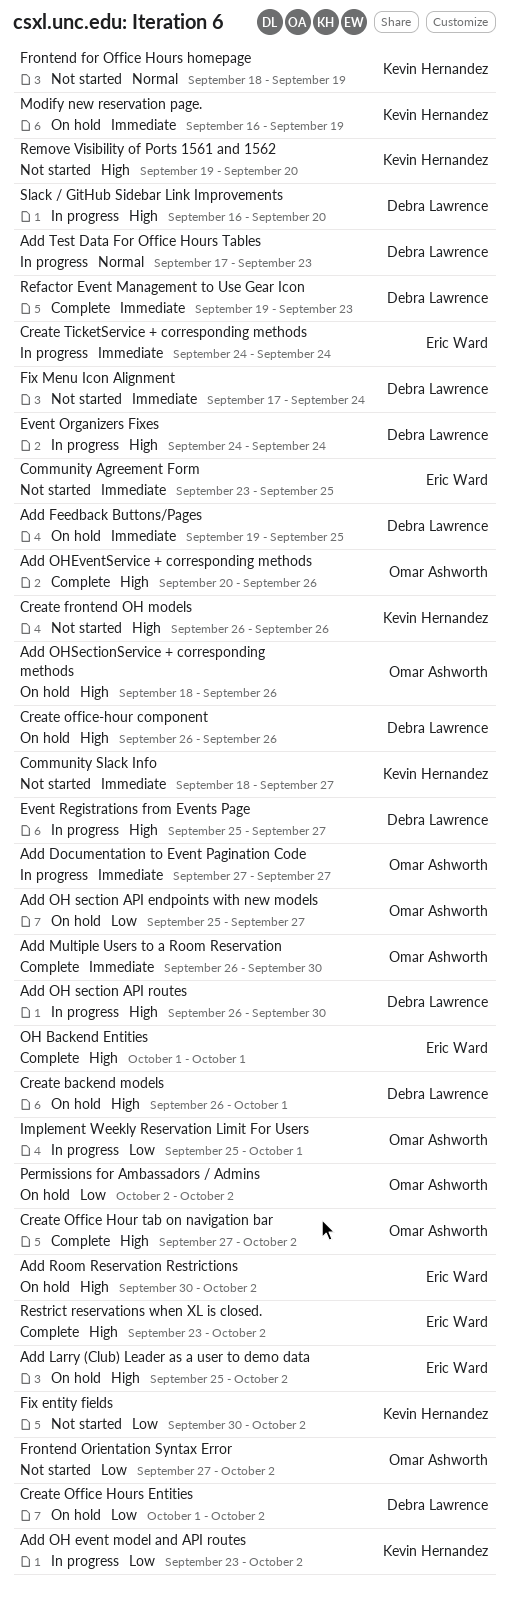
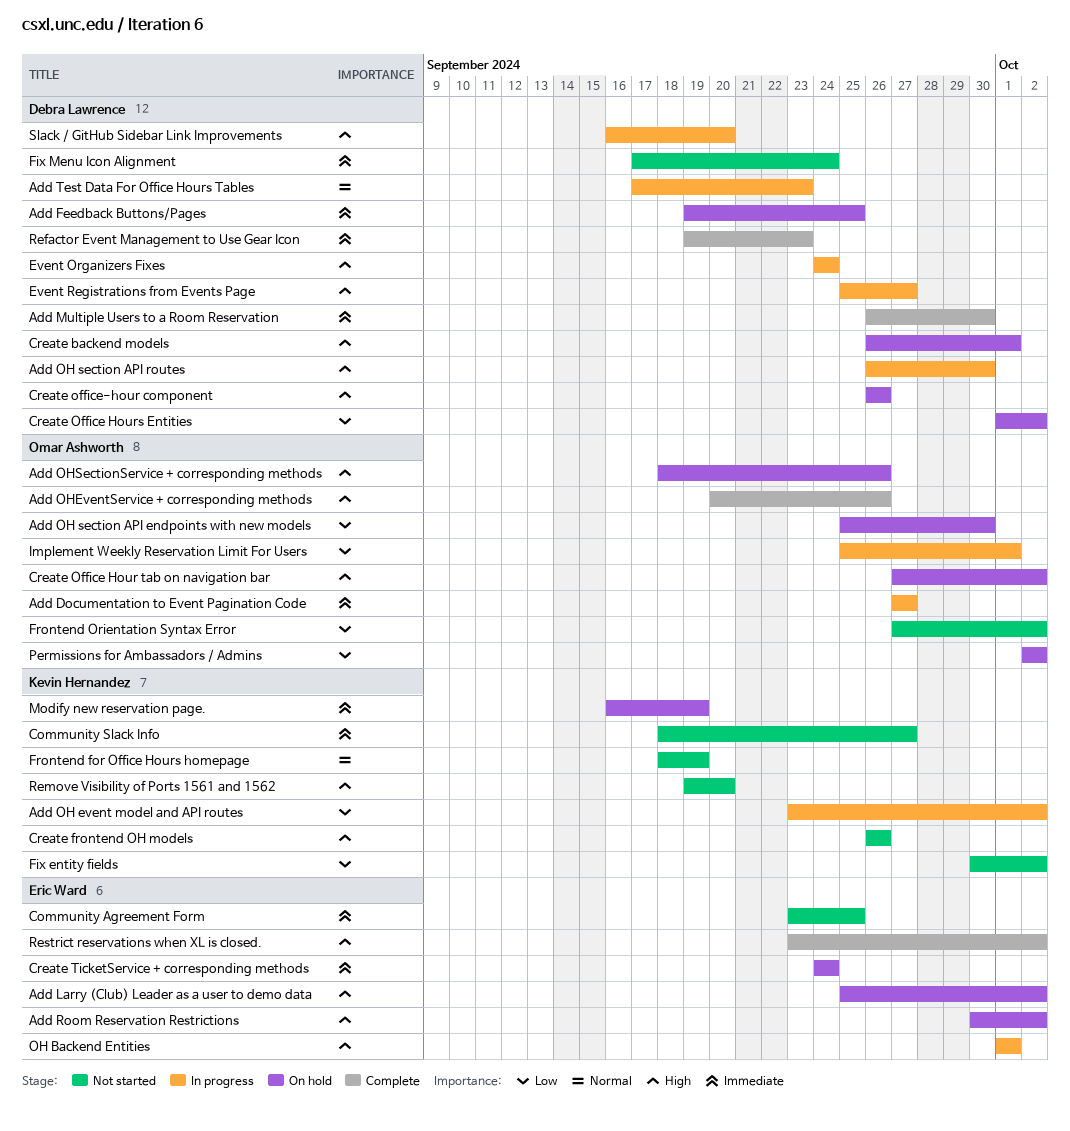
Add Multiple Users to a Room Reservation, owner: Omar Ashworth -> Debra Lawrence
Add OH section API endpoints with new models, due: Sep 27 -> Sep 30
Create Office Hour tab on navigation bar, status: Complete -> On hold
Create TicketService + corresponding methods, status: In progress -> On hold
OH Backend Entities, status: Complete -> In progress

